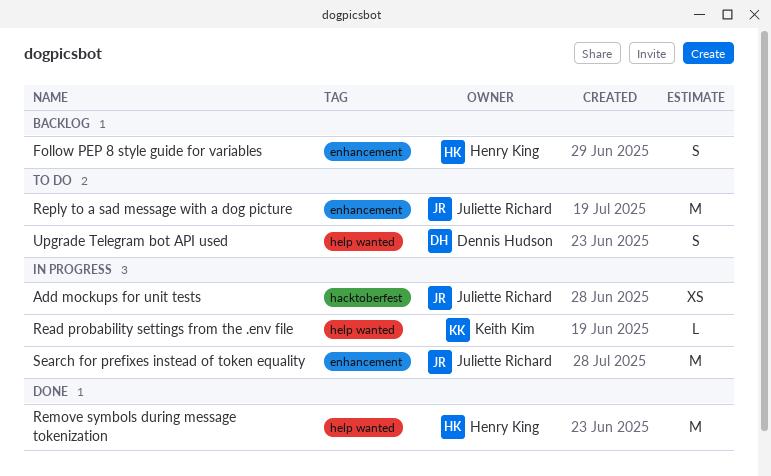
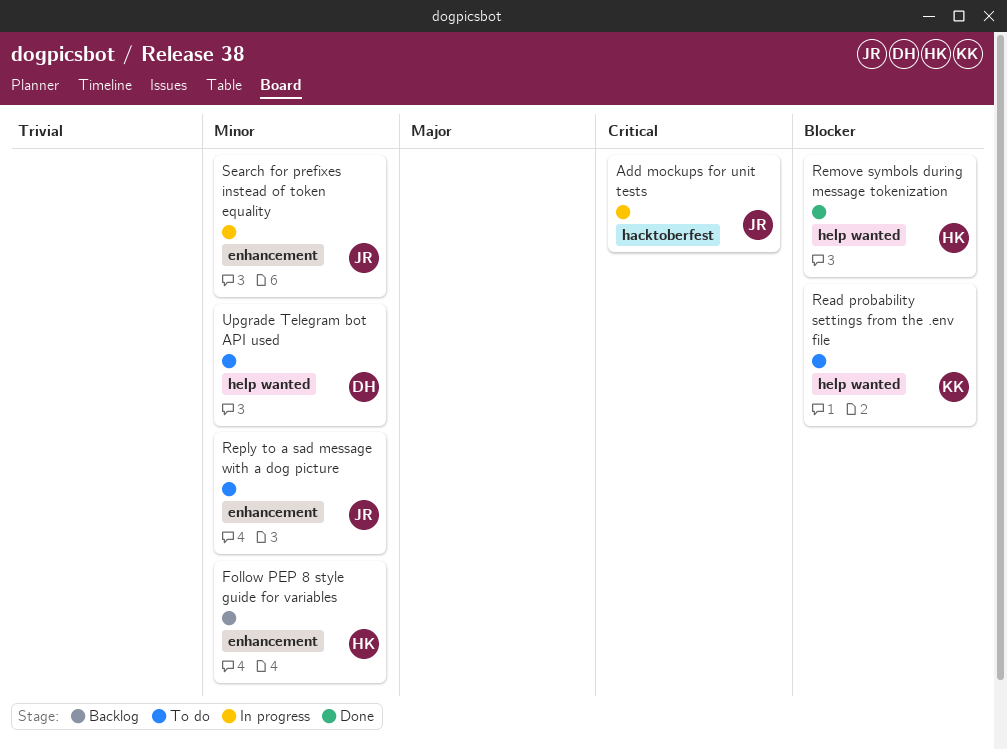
Read probability settings from the .env file, status: In progress -> To do

